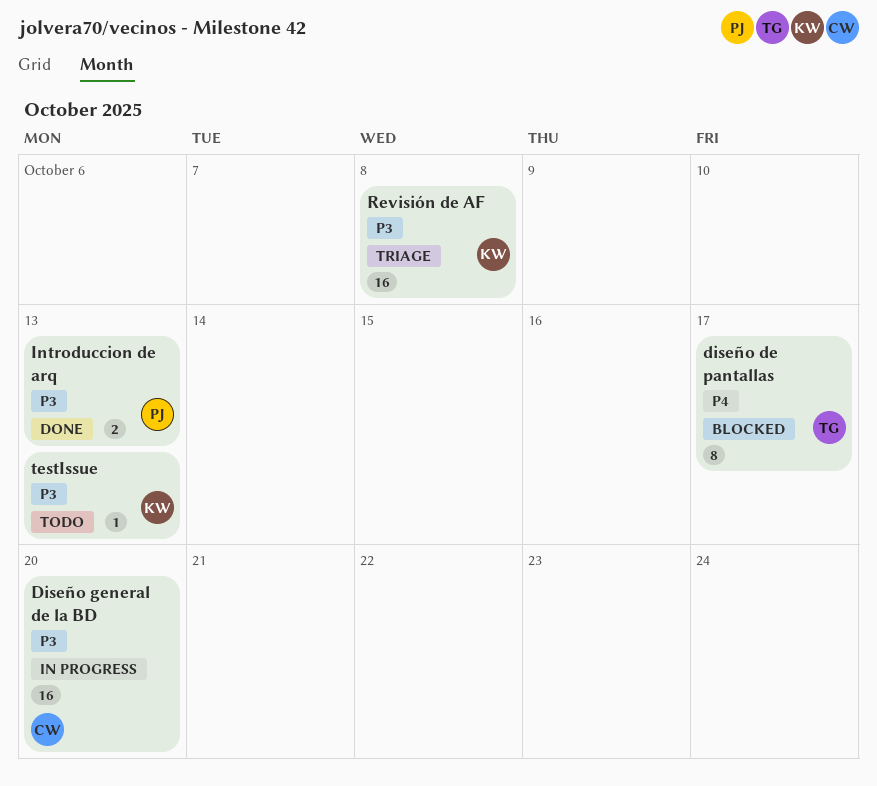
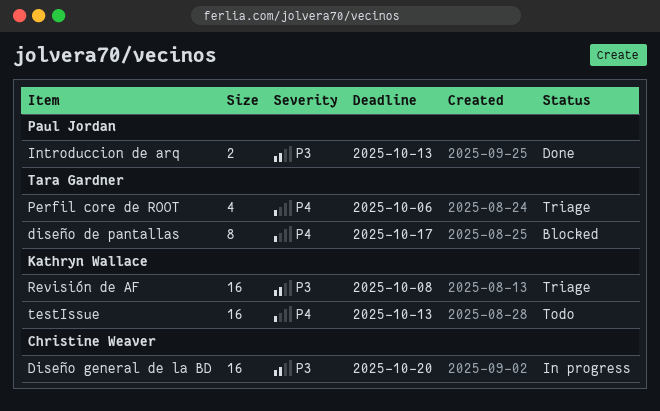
Perfil core de ROOT: none -> present
testIssue, priority: P3 -> P4
testIssue, estimate: 1 -> 16

